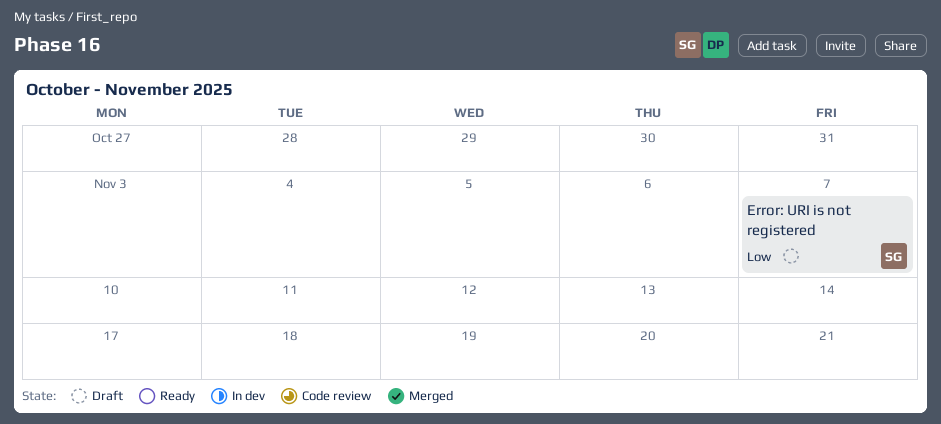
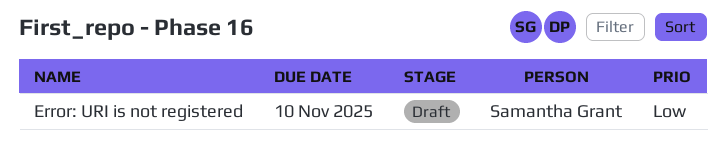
Error: URI is not registered, due: Nov 7 -> Nov 10

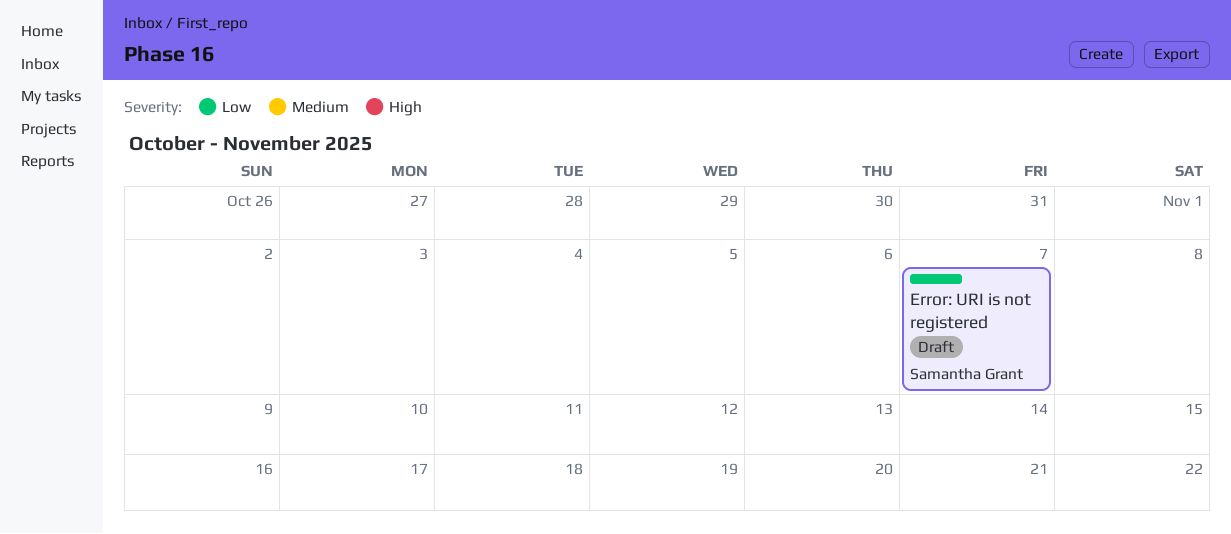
Error: URI is not registered, due: Nov 10 -> Nov 7

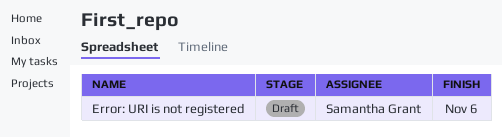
Error: URI is not registered, due: Nov 7 -> Nov 6

